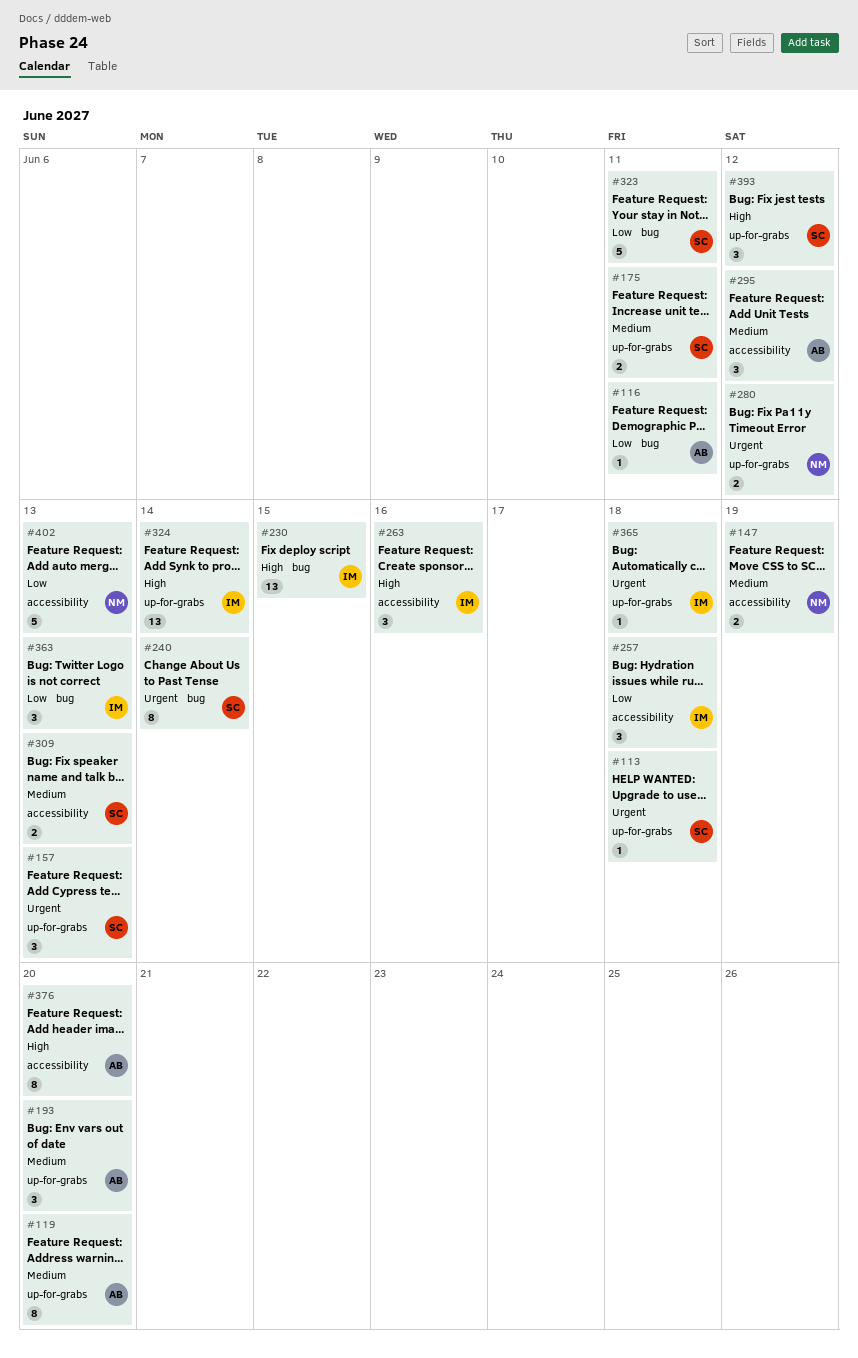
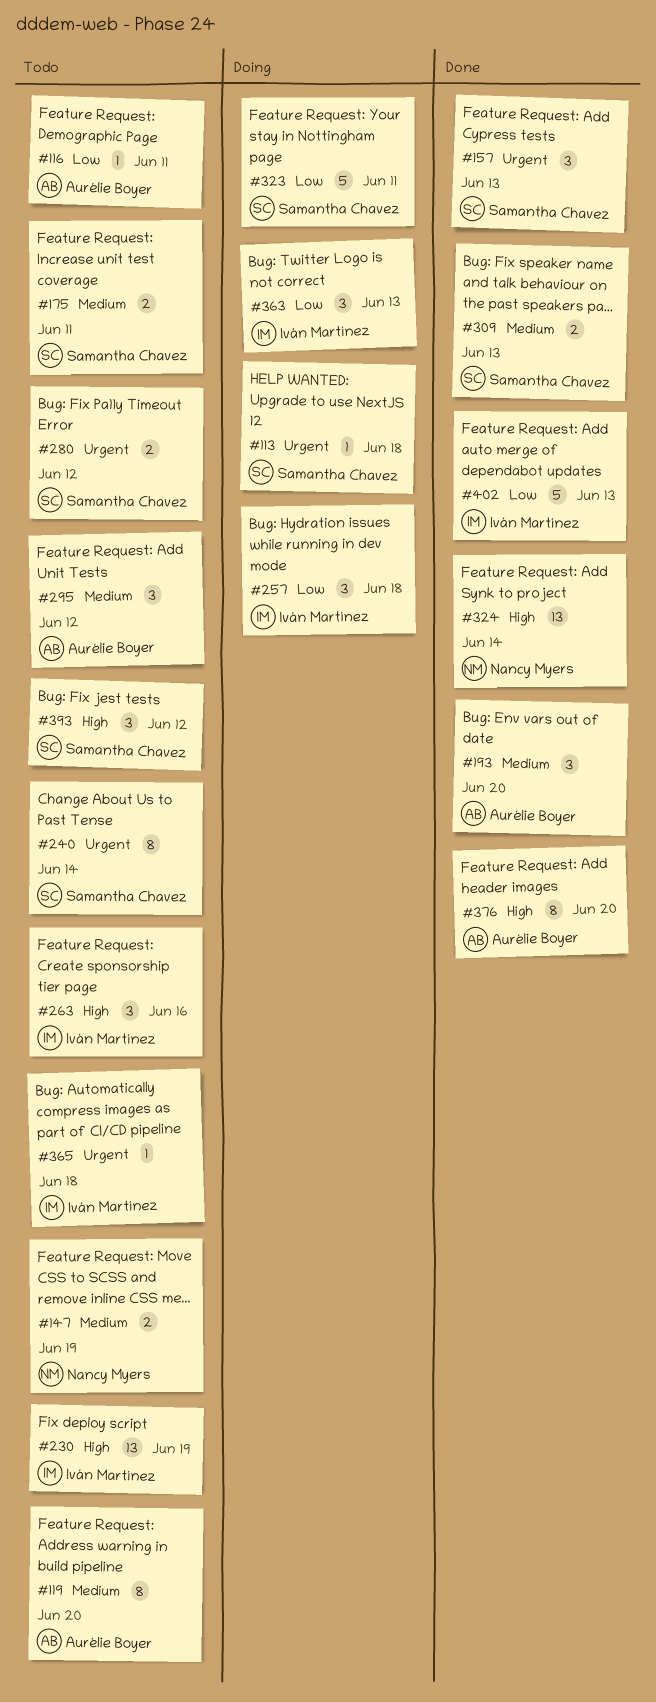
#230, due: Jun 15 -> Jun 19
#280, owner: Nancy Myers -> Samantha Chavez
#324, owner: Iván Martínez -> Nancy Myers
#402, owner: Nancy Myers -> Iván Martínez

